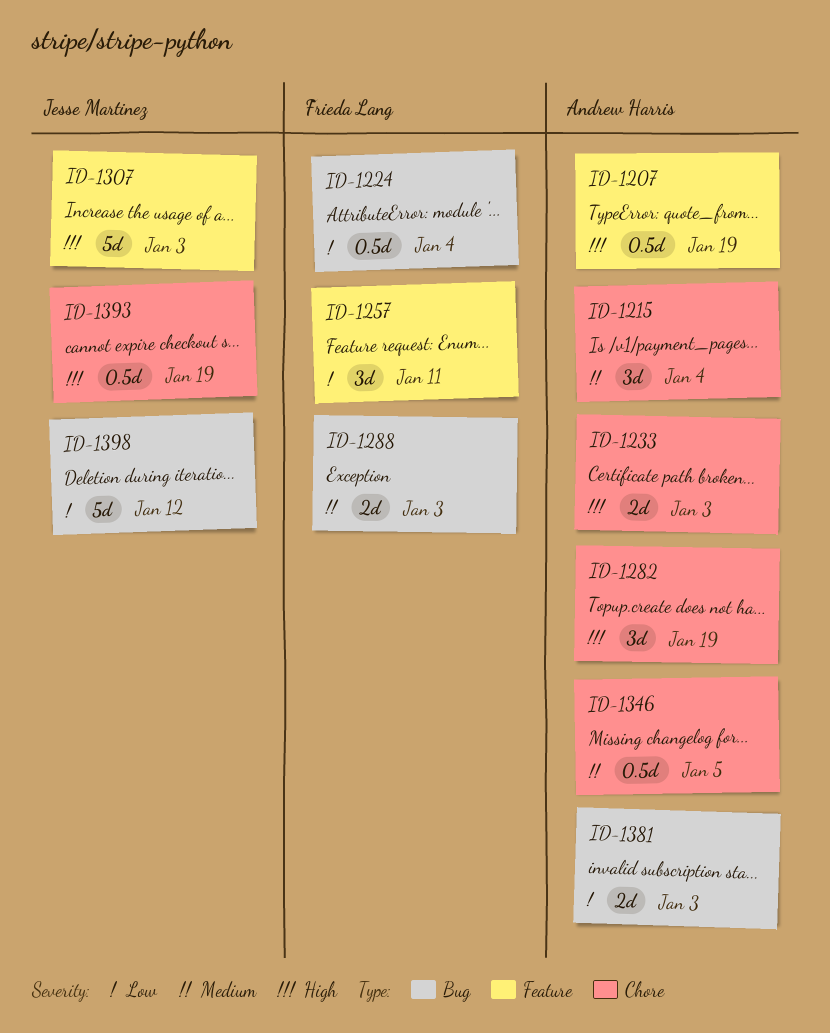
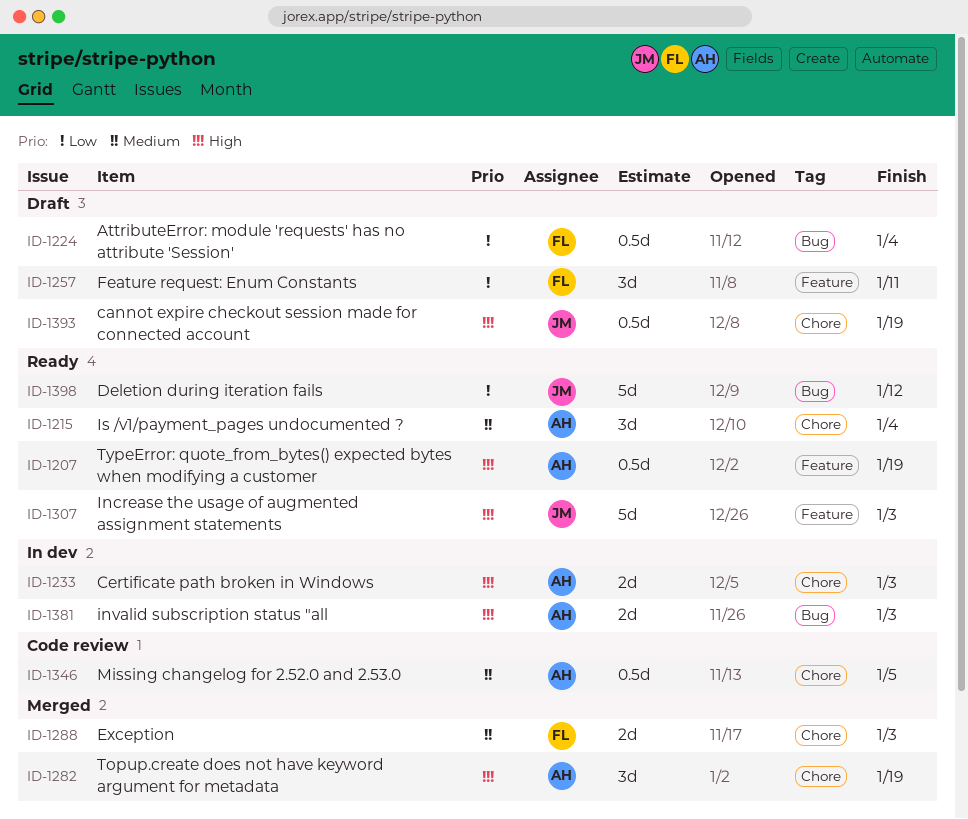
ID-1288, label: Bug -> Chore
ID-1381, priority: Low -> High

